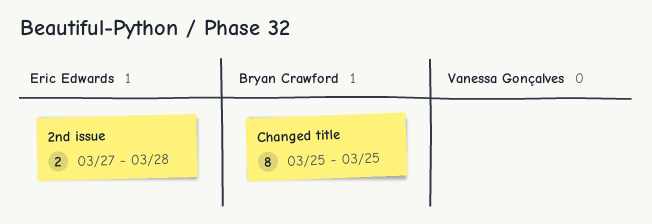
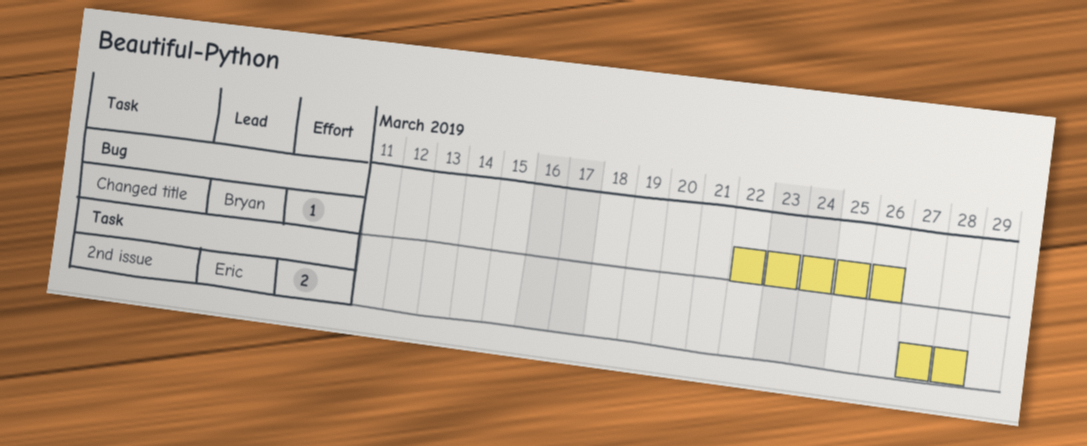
Changed title, estimate: 8 -> 1
Changed title, start: Mar 25 -> Mar 22
Changed title, due: Mar 25 -> Mar 26

